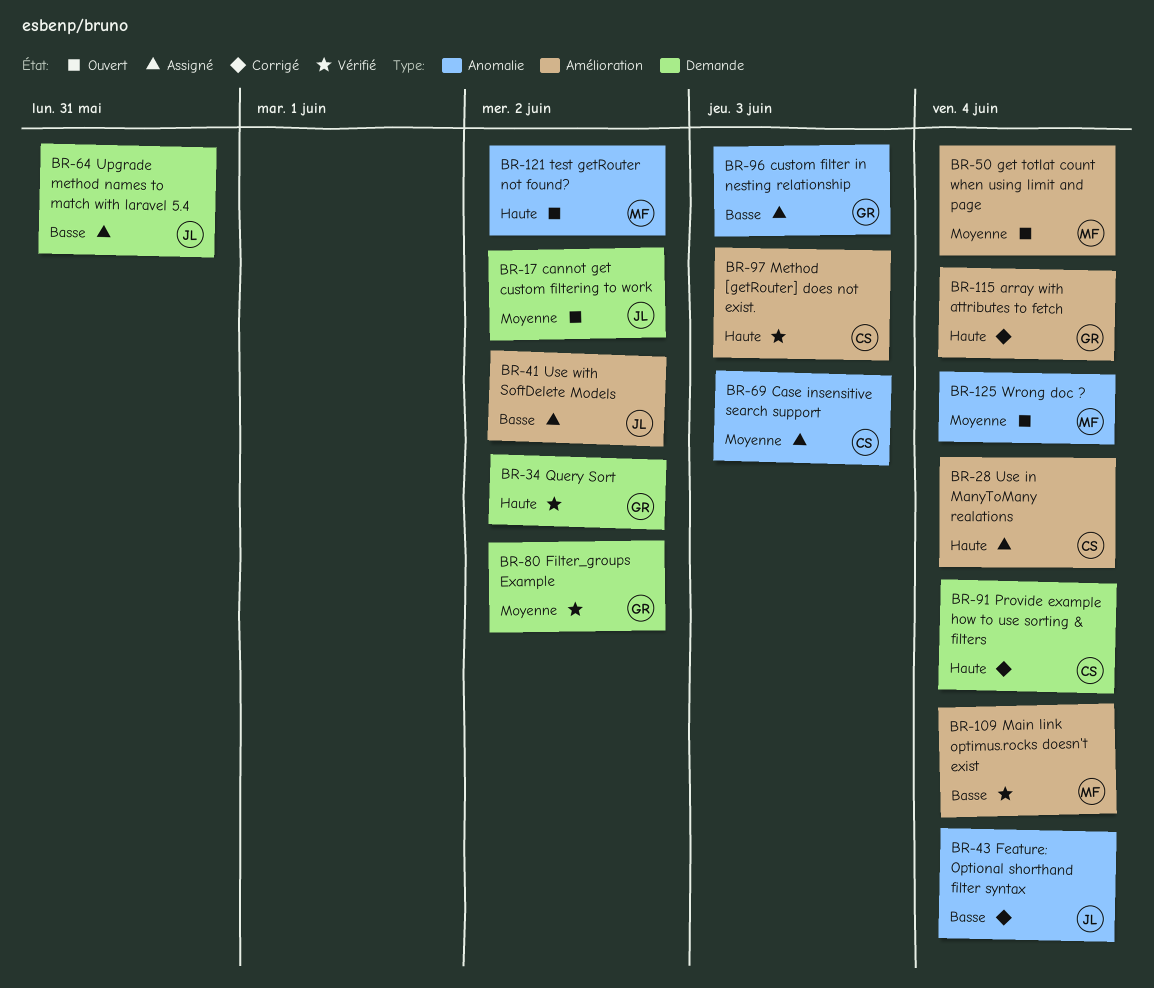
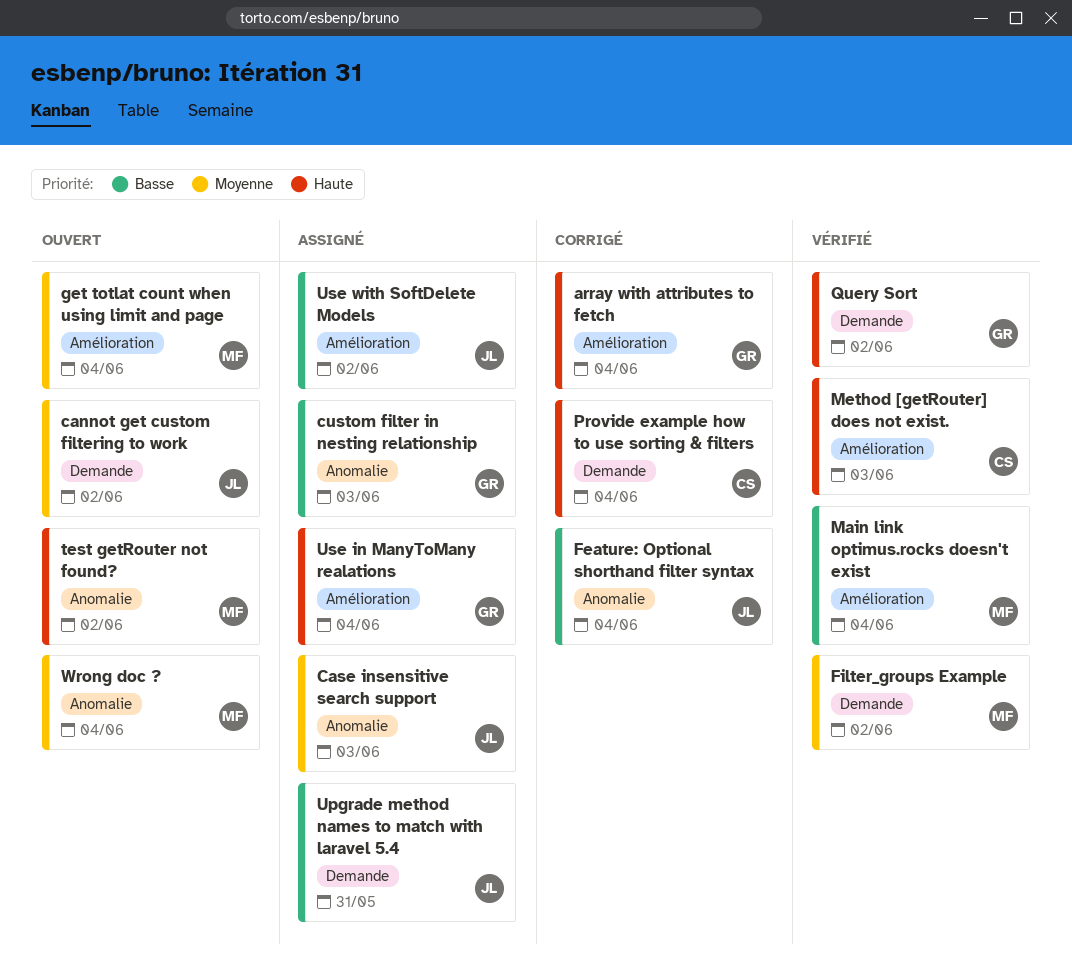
Case insensitive search support, owner: CS -> JL
Filter_groups Example, owner: GR -> MF
Use in ManyToMany realations, owner: CS -> GR

